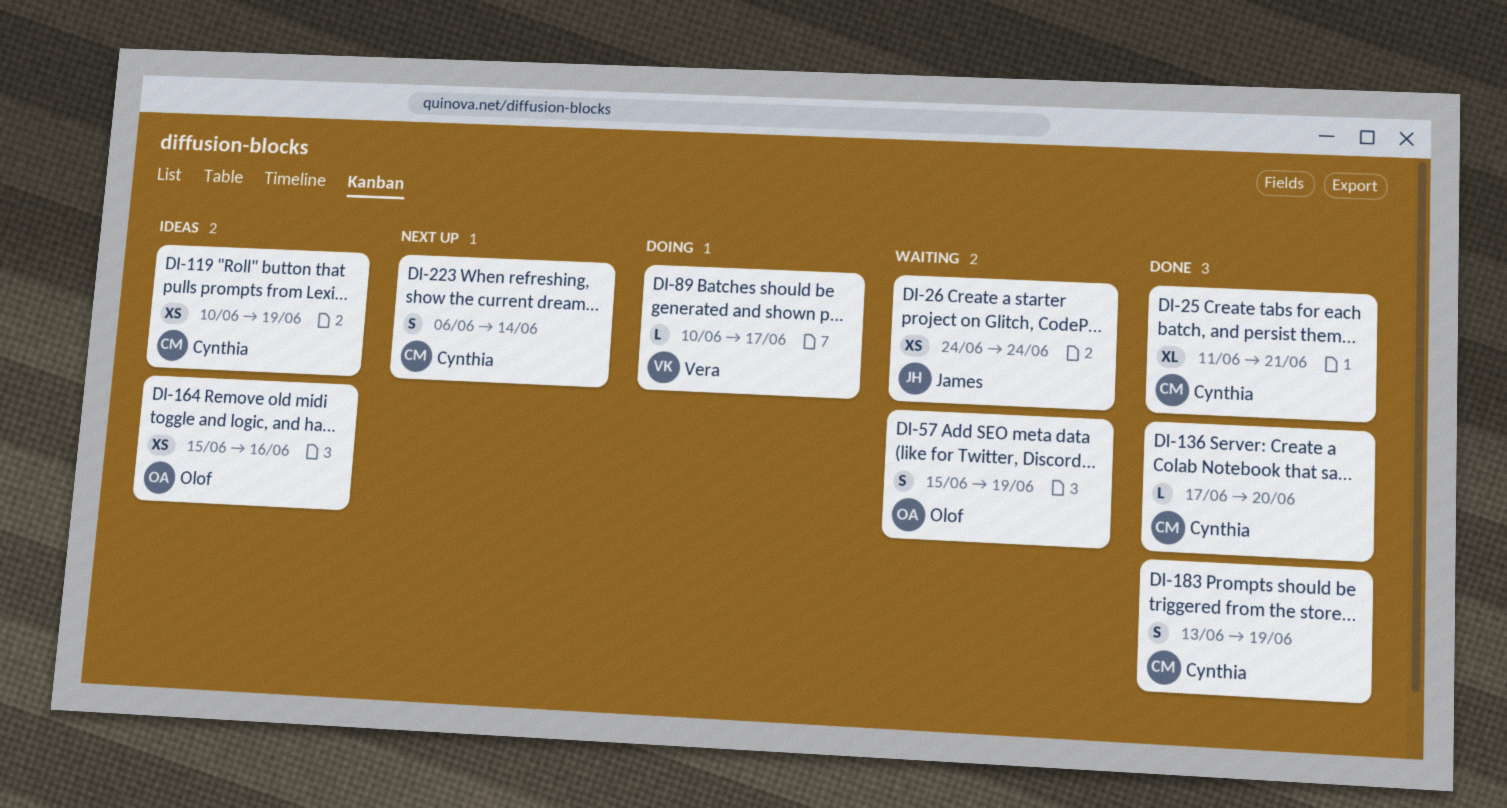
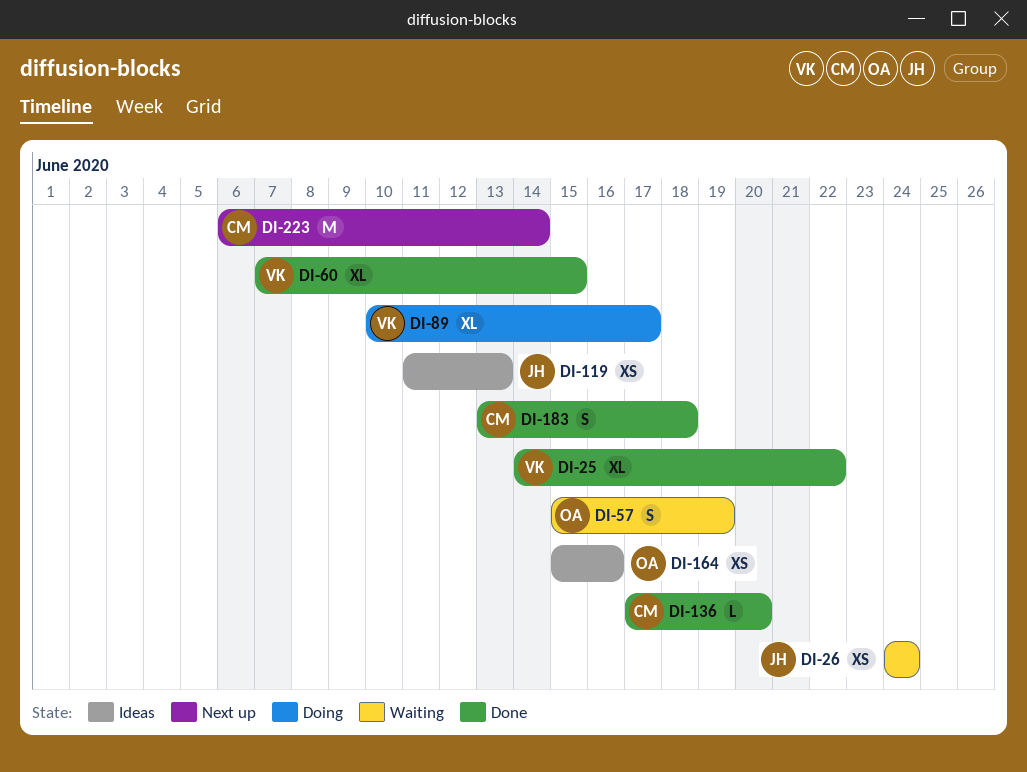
DI-25, owner: Cynthia -> Vera
DI-25, start: Jun 11 -> Jun 14
DI-25, due: Jun 21 -> Jun 22
DI-60: none -> present
DI-89, estimate: L -> XL
DI-119, owner: Cynthia -> James
DI-119, start: Jun 10 -> Jun 11
DI-119, due: Jun 19 -> Jun 13
DI-183, due: Jun 19 -> Jun 18
DI-223, estimate: S -> M

